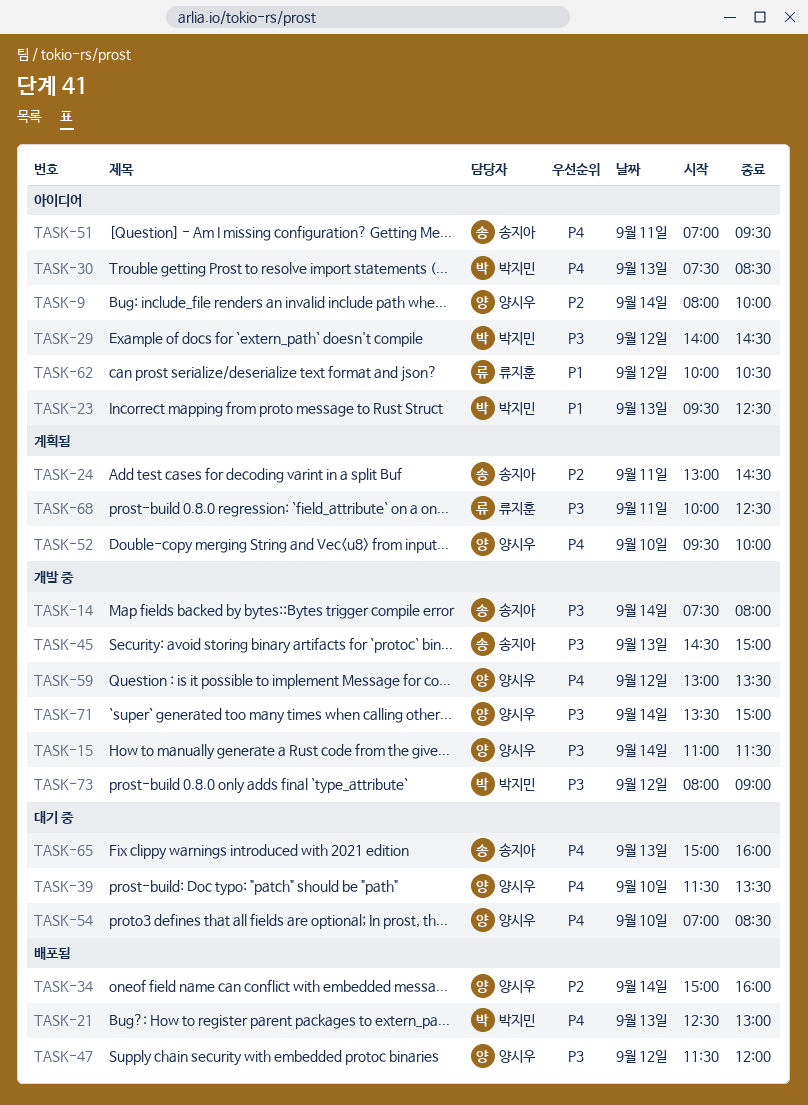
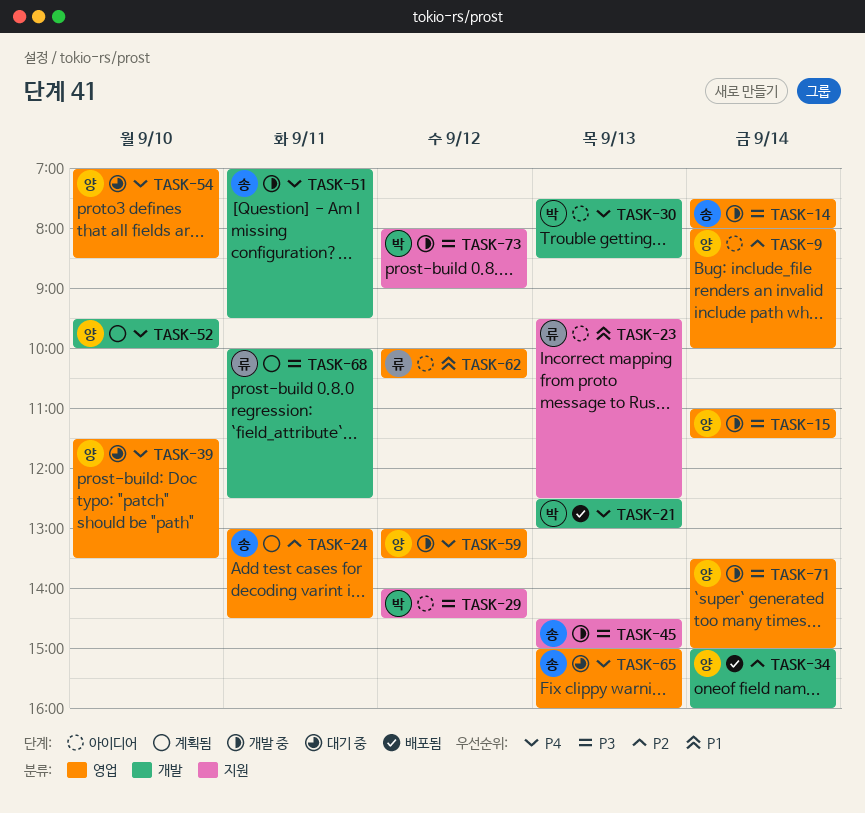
TASK-23, owner: 박지민 -> 류지훈
TASK-47: present -> none
TASK-51, status: 아이디어 -> 개발 중

